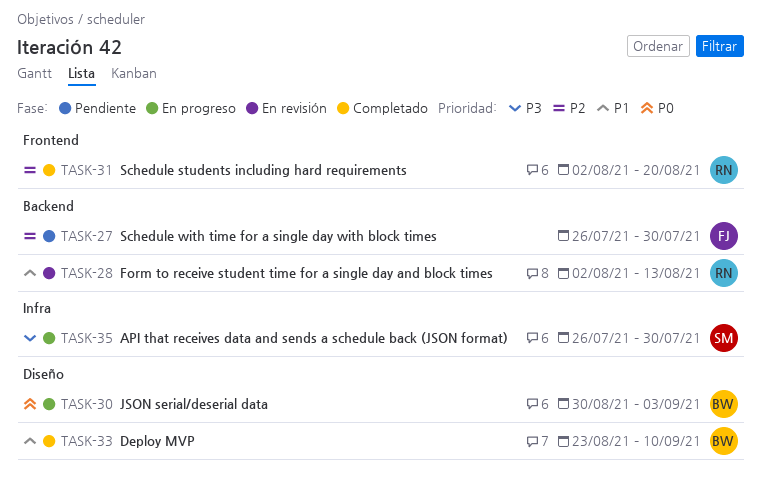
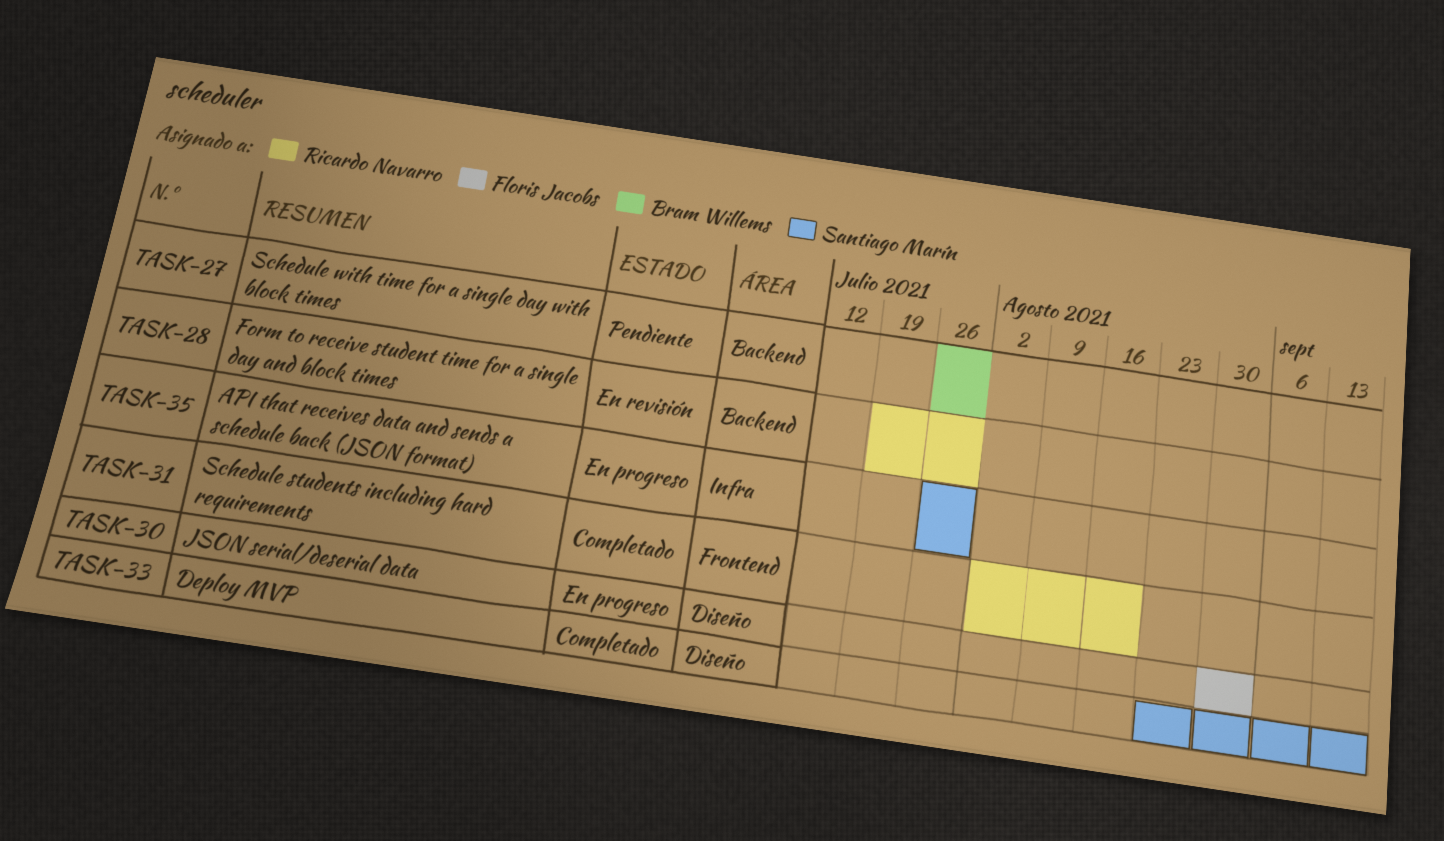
TASK-27, owner: Floris Jacobs -> Bram Willems
TASK-28, start: Aug 2 -> Jul 19
TASK-28, due: Aug 13 -> Jul 30
TASK-30, owner: Bram Willems -> Floris Jacobs
TASK-33, owner: Bram Willems -> Santiago Marín
TASK-33, due: Sep 10 -> Sep 17

